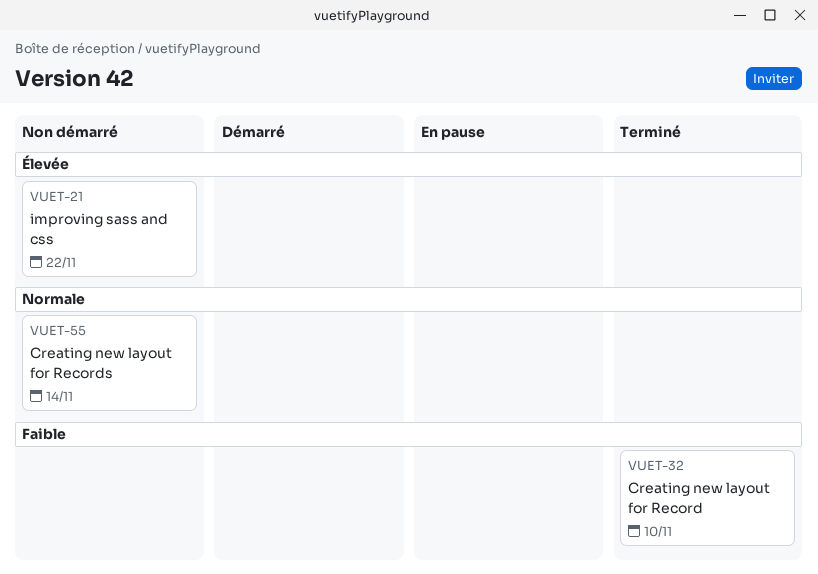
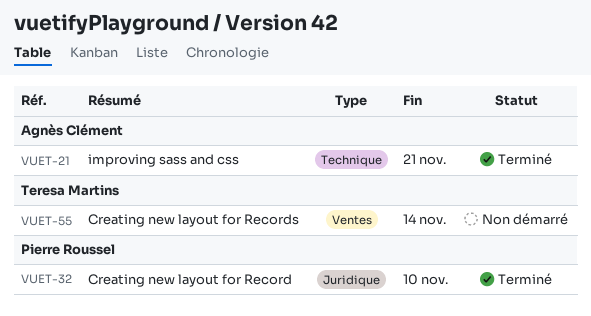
VUET-21, status: Non démarré -> Terminé
VUET-21, due: Nov 22 -> Nov 21

